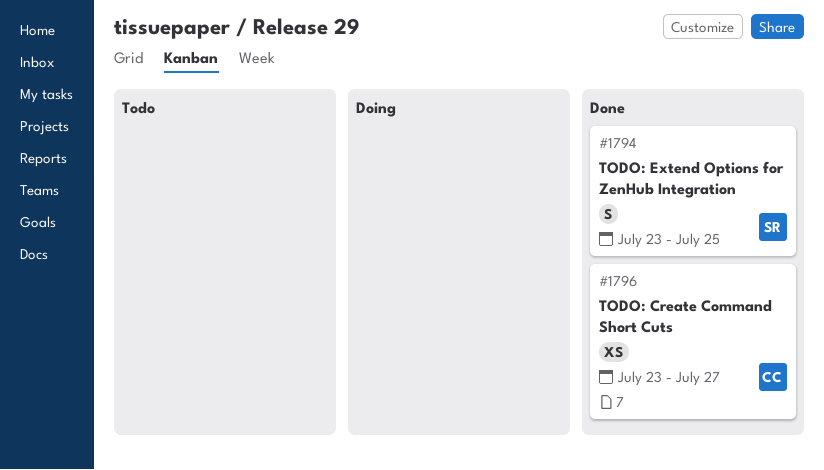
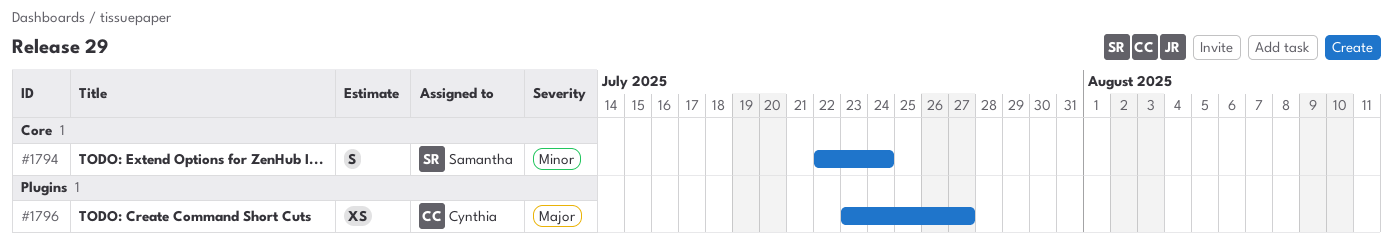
#1794, start: Jul 23 -> Jul 22
#1794, due: Jul 25 -> Jul 24

